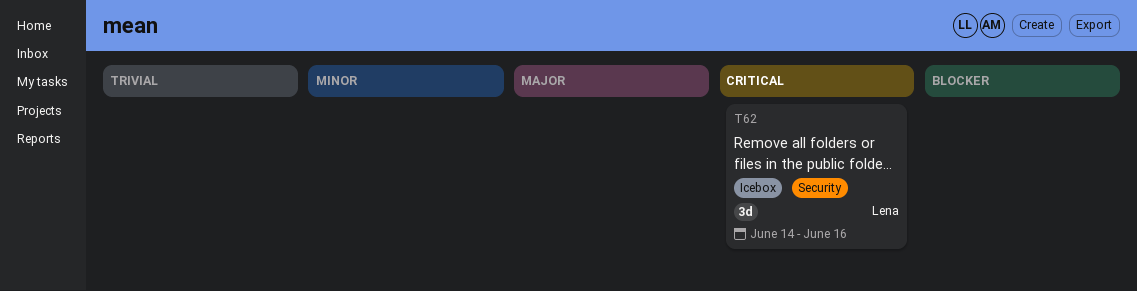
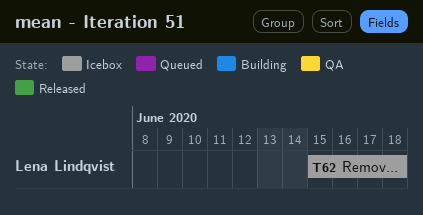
T62, start: Jun 14 -> Jun 15
T62, due: Jun 16 -> Jun 18

